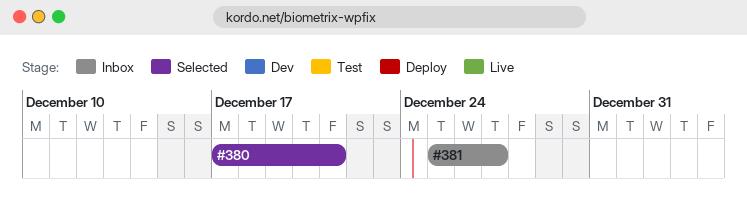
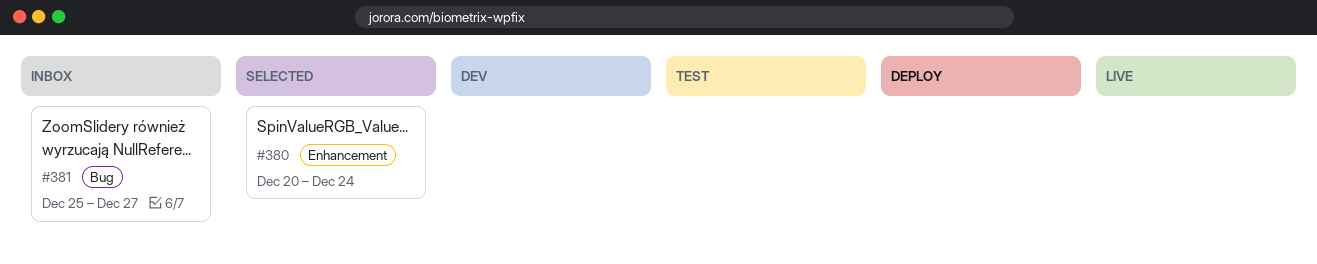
#380, start: Dec 17 -> Dec 20
#380, due: Dec 21 -> Dec 24

